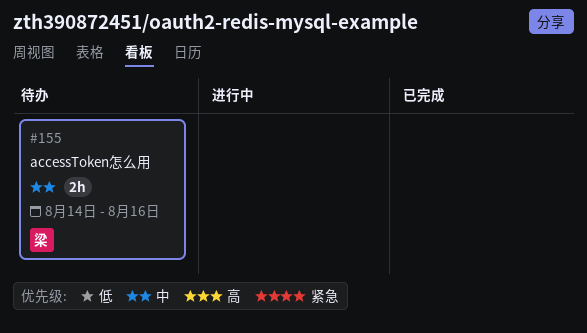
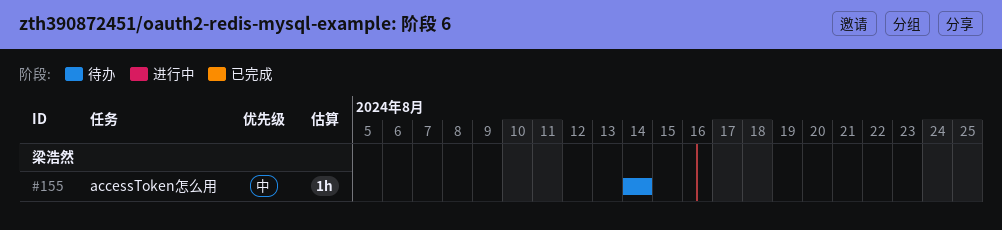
#155, estimate: 2h -> 1h
#155, due: Aug 16 -> Aug 14

